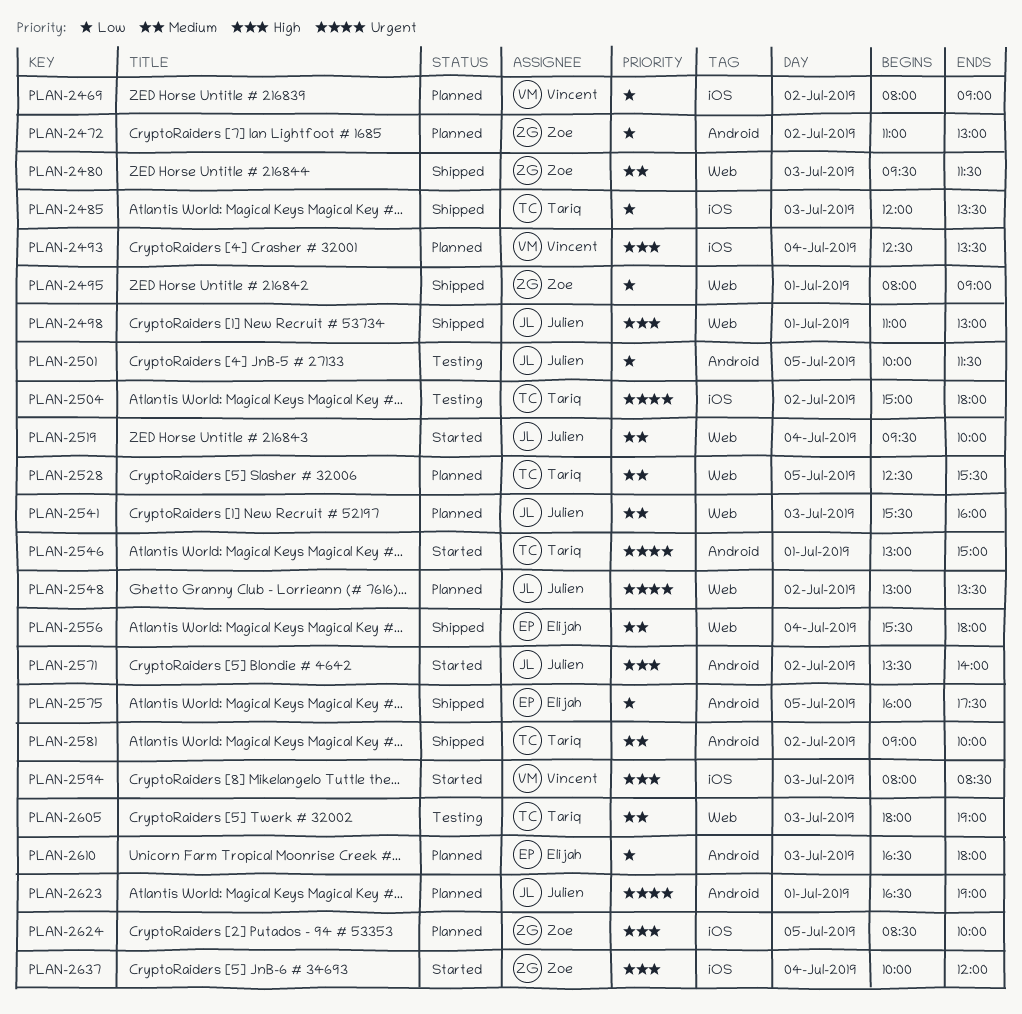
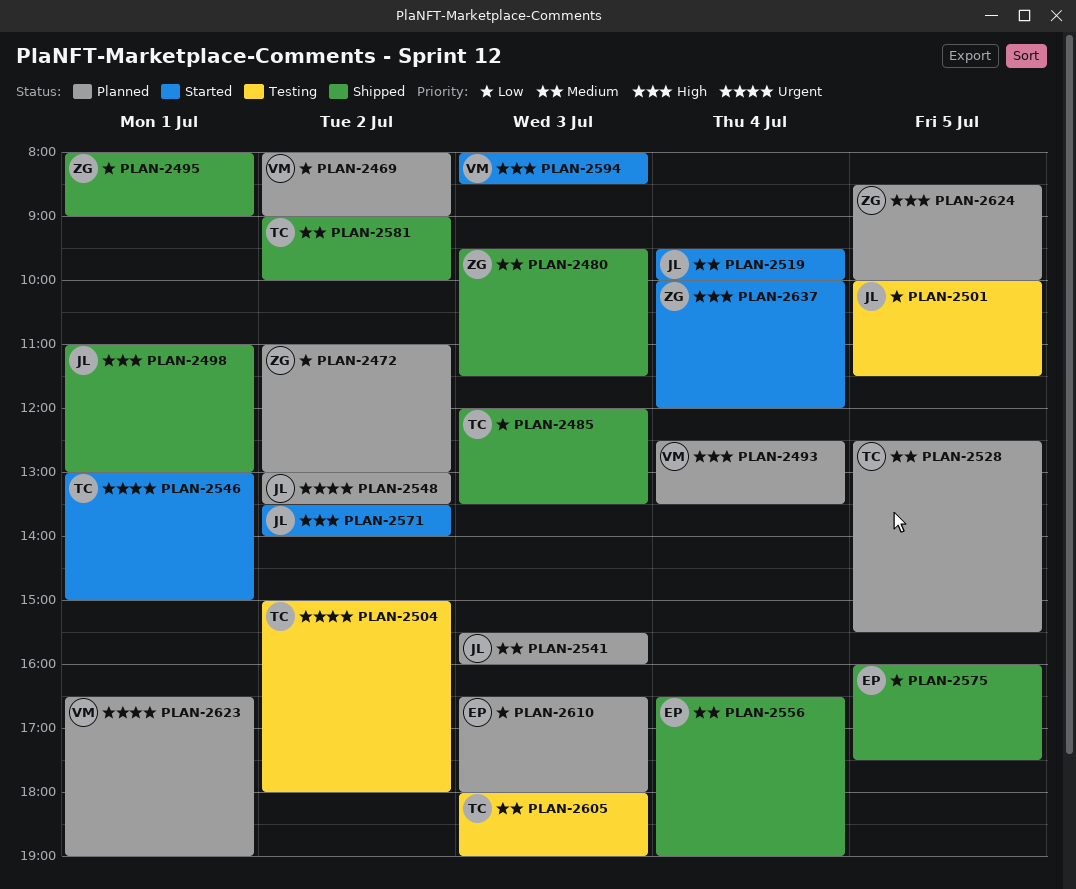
PLAN-2556, begins: 15:30 -> 16:30
PLAN-2556, ends: 18:00 -> 19:00
PLAN-2623, owner: Julien -> Vincent

